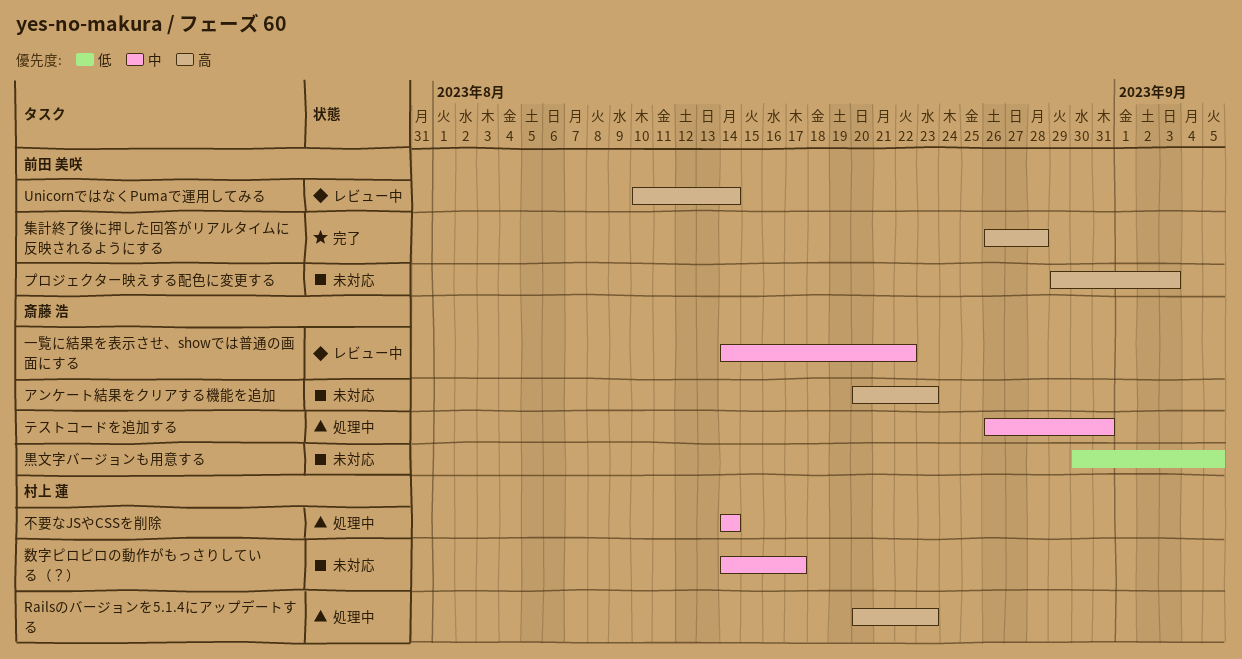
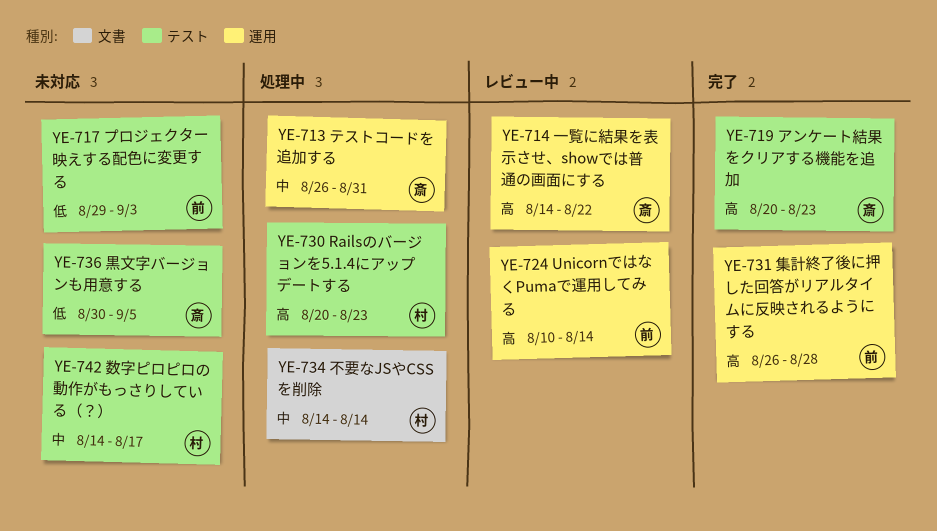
アンケート結果をクリアする機能を追加, status: 未対応 -> 完了
プロジェクター映えする配色に変更する, priority: 高 -> 低
一覧に結果を表示させ、showでは普通の画面にする, priority: 中 -> 高

